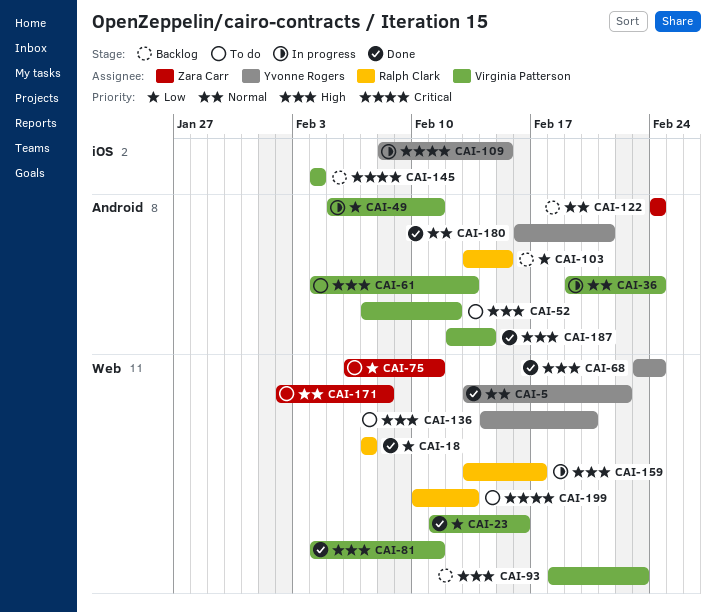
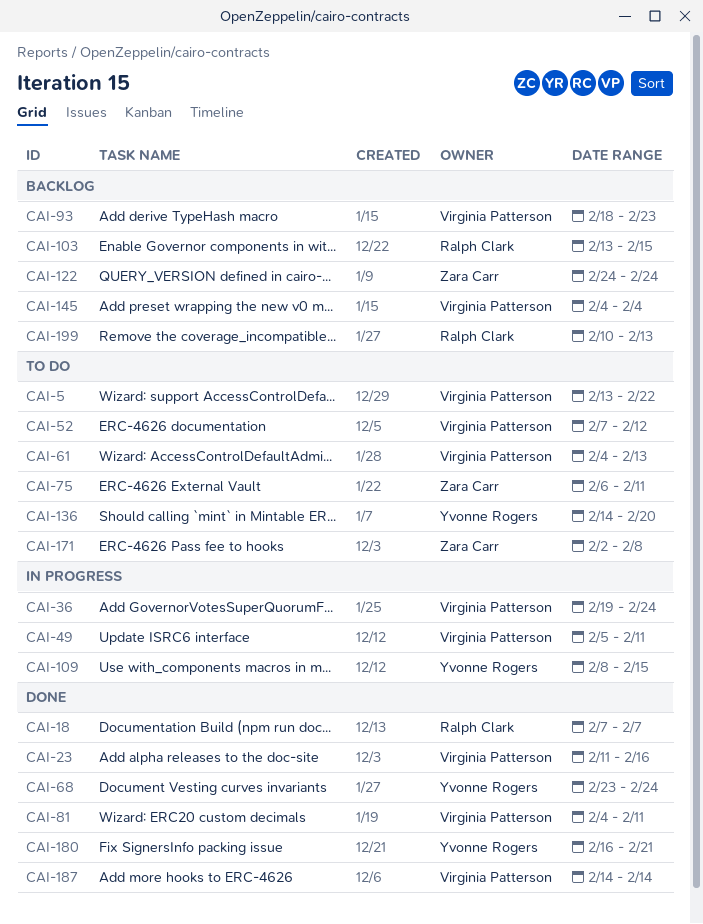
CAI-5, status: Done -> To do
CAI-5, owner: Yvonne Rogers -> Virginia Patterson
CAI-159: present -> none
CAI-187, start: Feb 12 -> Feb 14
CAI-199, status: To do -> Backlog

